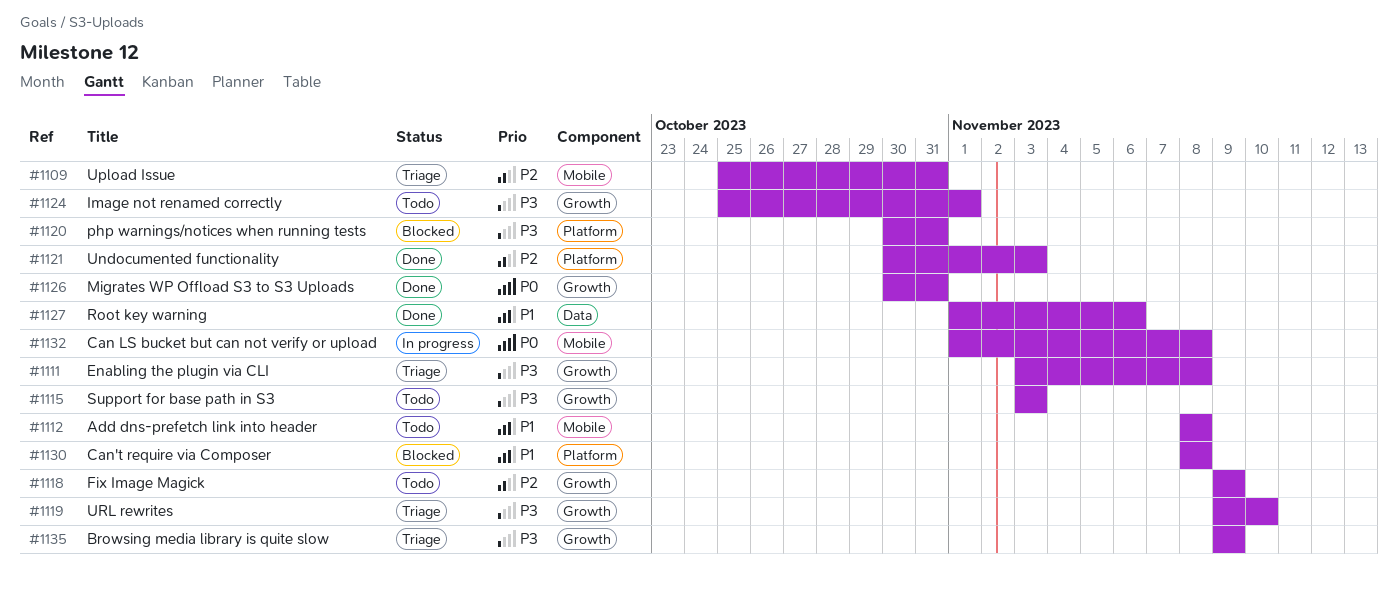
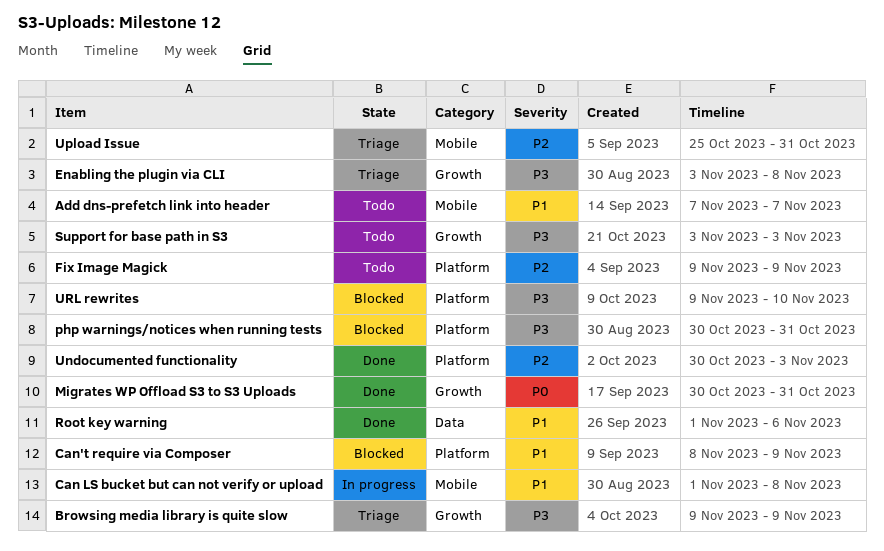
Add dns-prefetch link into header, start: Nov 8 -> Nov 7
Add dns-prefetch link into header, due: Nov 8 -> Nov 7
Can LS bucket but can not verify or upload, priority: P0 -> P1
Can't require via Composer, due: Nov 8 -> Nov 9
Fix Image Magick, label: Growth -> Platform
Image not renamed correctly: present -> none
URL rewrites, status: Triage -> Blocked
URL rewrites, label: Growth -> Platform

